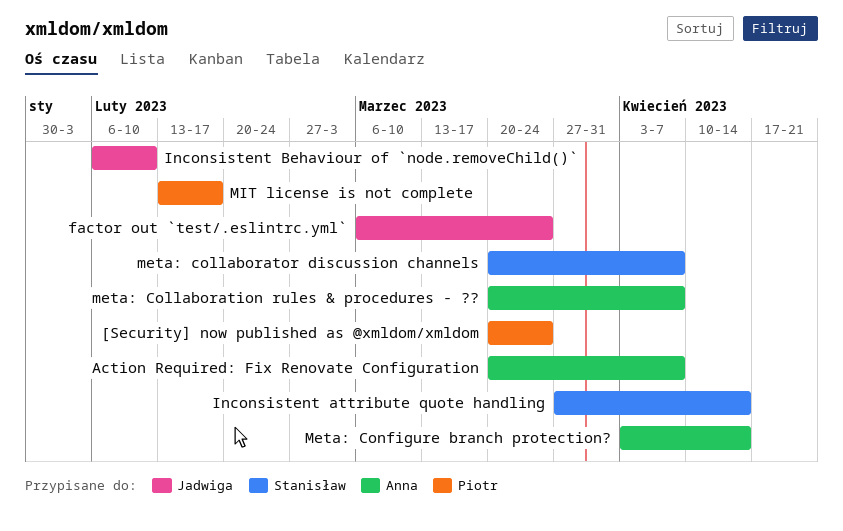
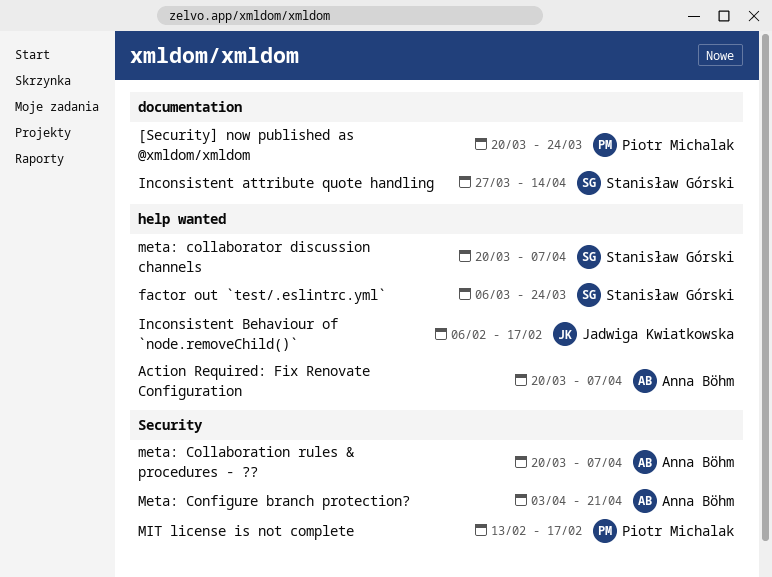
factor out `test/.eslintrc.yml`, owner: Jadwiga Kwiatkowska -> Stanisław Górski
Inconsistent Behaviour of `node.removeChild()`, due: Feb 10 -> Feb 17
Meta: Configure branch protection?, due: Apr 14 -> Apr 21

